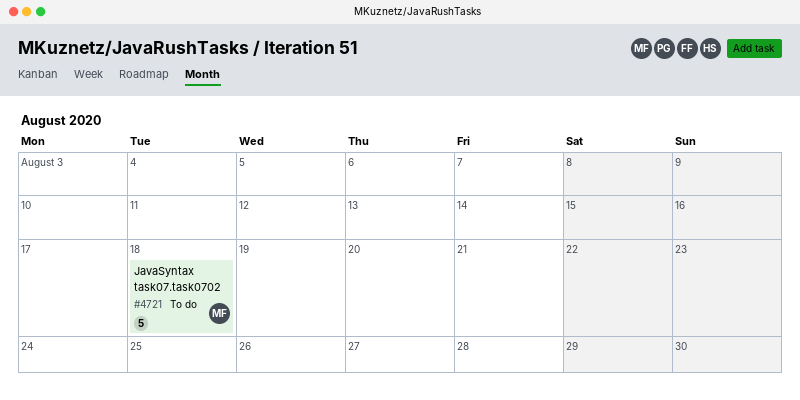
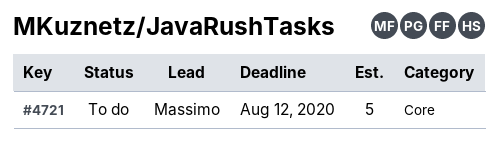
#4721, due: Aug 18 -> Aug 12

